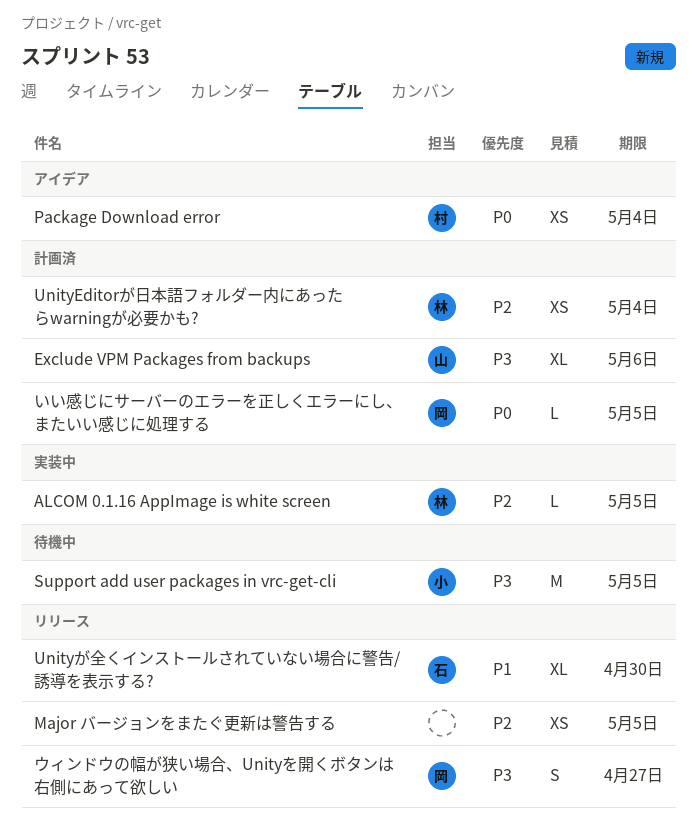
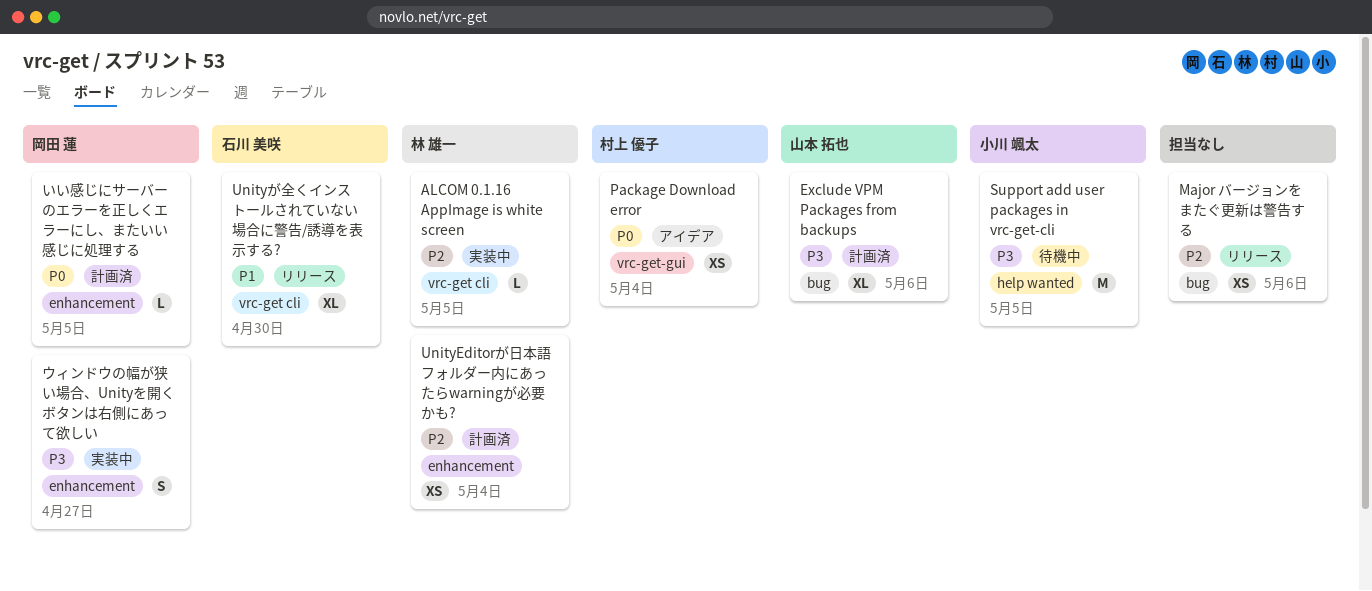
Major バージョンをまたぐ更新は警告する, due: May 5 -> May 6
ウィンドウの幅が狭い場合、Unityを開くボタンは右側にあって欲しい, status: リリース -> 実装中

